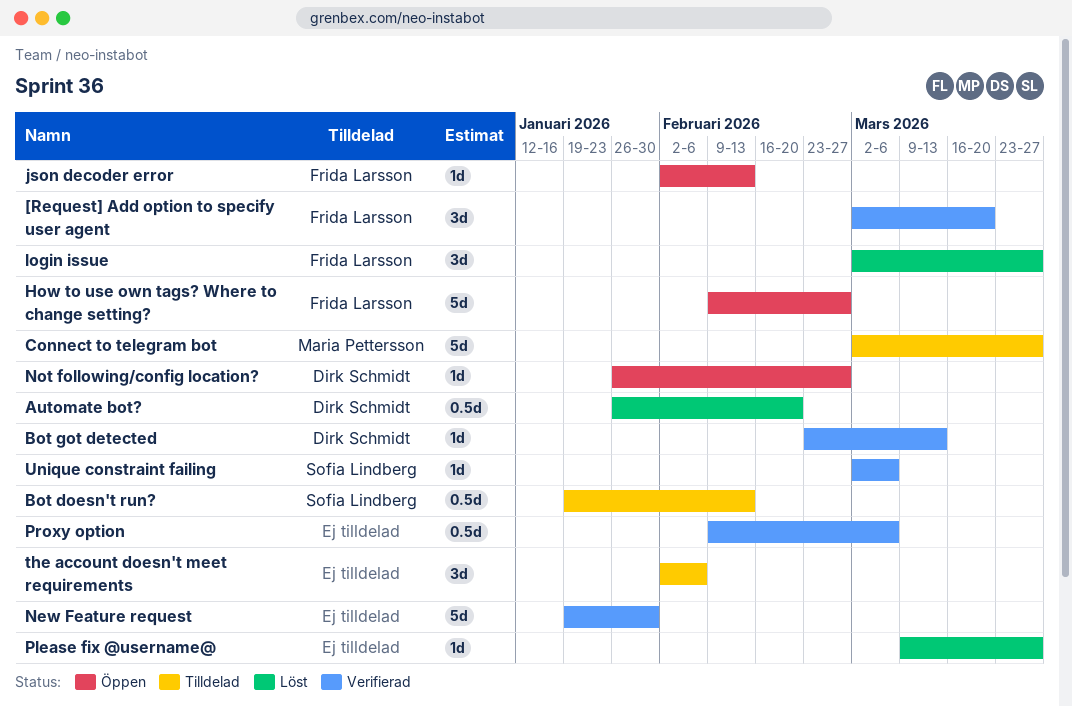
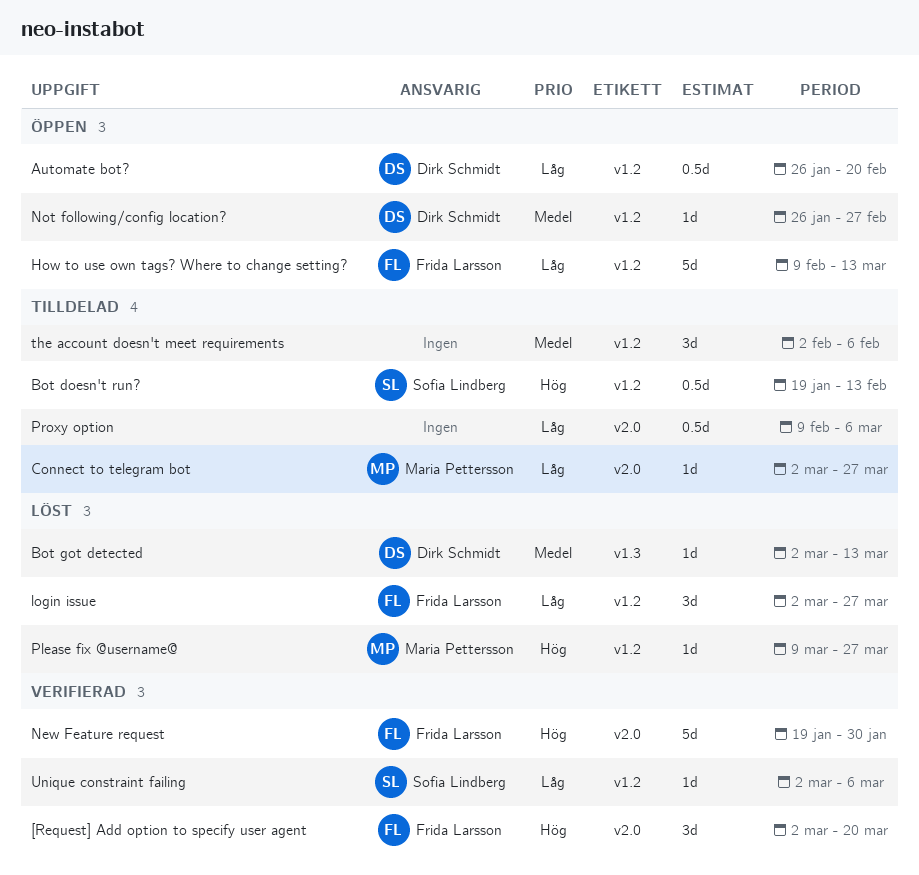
Automate bot?, status: Löst -> Öppen
Bot got detected, status: Verifierad -> Löst
Bot got detected, start: Feb 23 -> Mar 2
Connect to telegram bot, estimate: 5d -> 1d
How to use own tags? Where to change setting?, due: Feb 27 -> Mar 13
json decoder error: present -> none
New Feature request, owner: none -> Frida Larsson
Please fix @username@, owner: none -> Maria Pettersson
Proxy option, status: Verifierad -> Tilldelad

